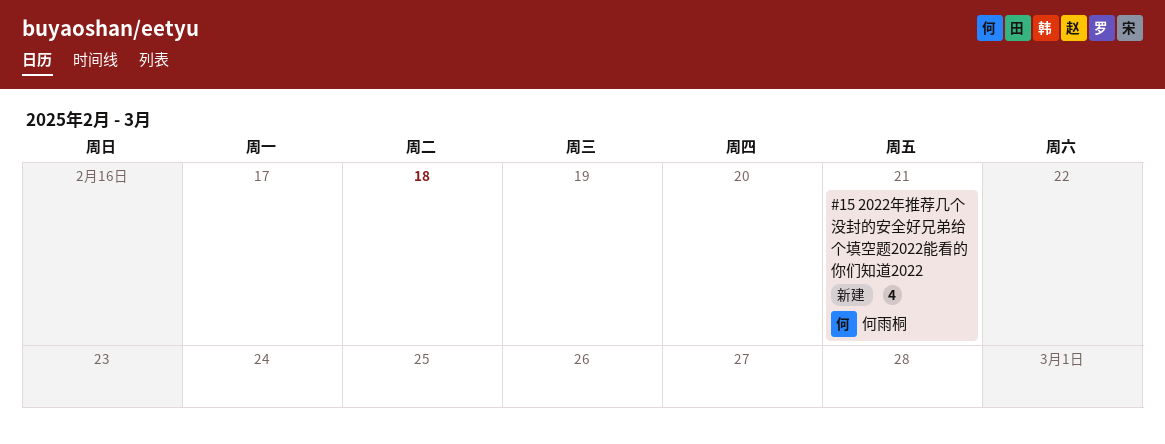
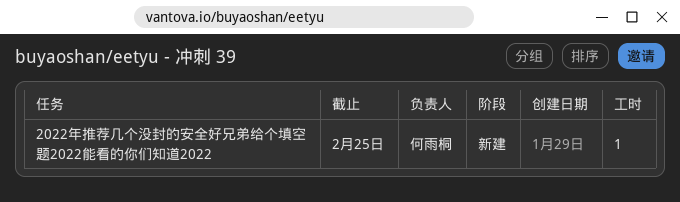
2022年推荐几个没封的安全好兄弟给个填空题2022能看的你们知道2022, estimate: 4 -> 1
2022年推荐几个没封的安全好兄弟给个填空题2022能看的你们知道2022, due: Feb 21 -> Feb 25

